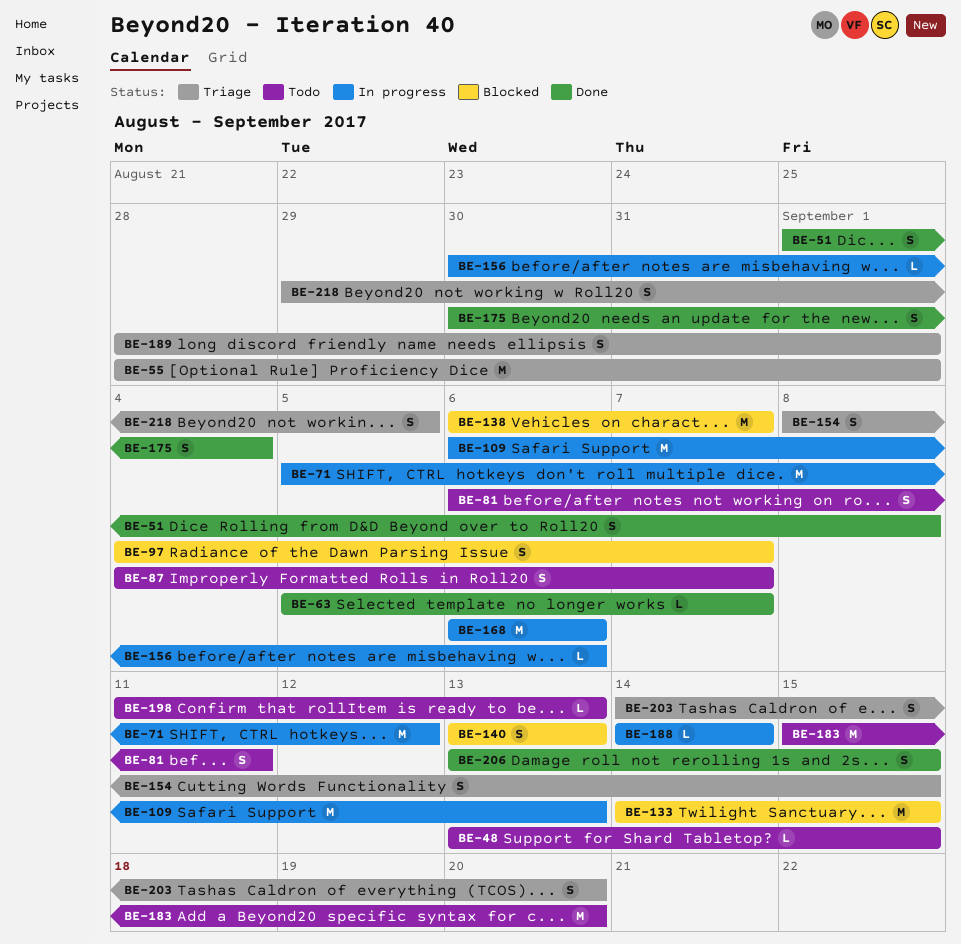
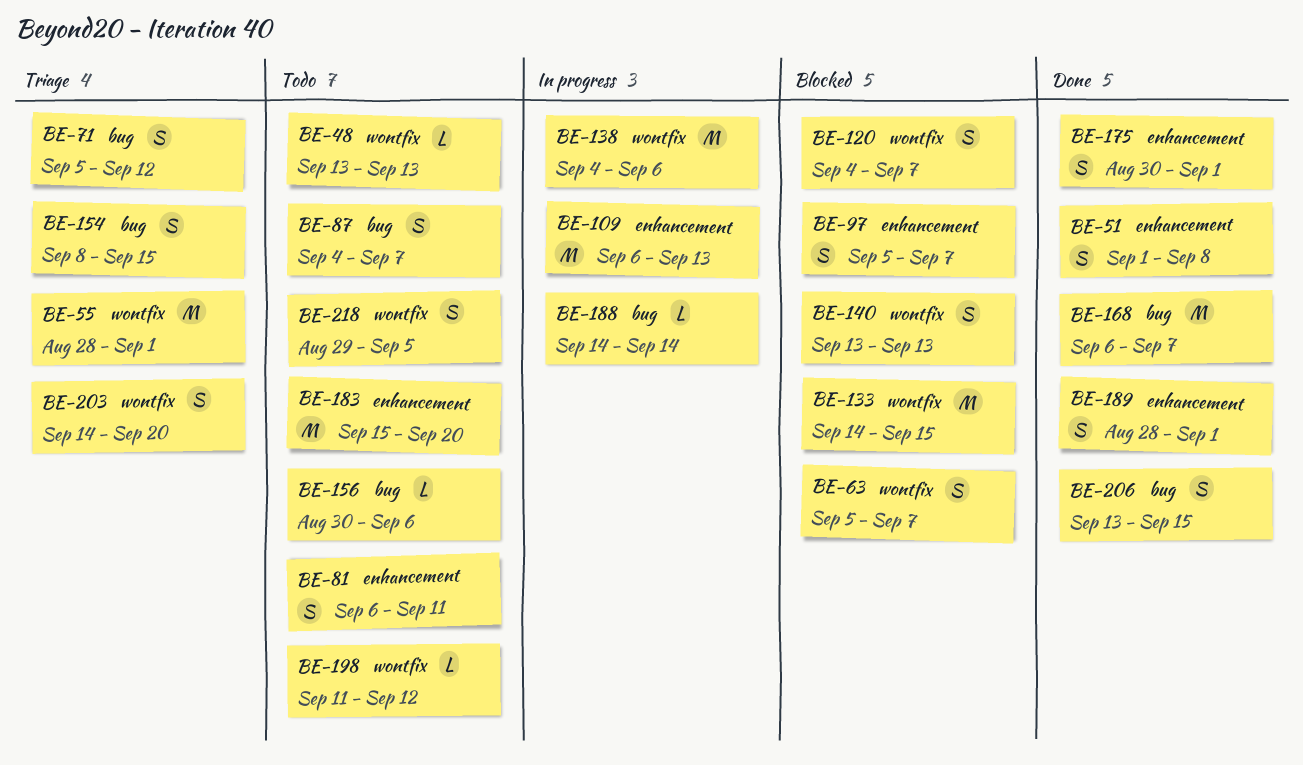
BE-48, due: Sep 15 -> Sep 13
BE-63, status: Done -> Blocked
BE-63, estimate: L -> S
BE-71, status: In progress -> Triage
BE-71, estimate: M -> S
BE-97, start: Sep 4 -> Sep 5
BE-120: none -> present
BE-138, status: Blocked -> In progress
BE-138, start: Sep 6 -> Sep 4
BE-138, due: Sep 7 -> Sep 6
BE-156, status: In progress -> Todo
BE-168, status: In progress -> Done
BE-168, due: Sep 6 -> Sep 7
BE-175, due: Sep 4 -> Sep 1
BE-189, status: Triage -> Done
BE-198, due: Sep 13 -> Sep 12
BE-218, status: Triage -> Todo

